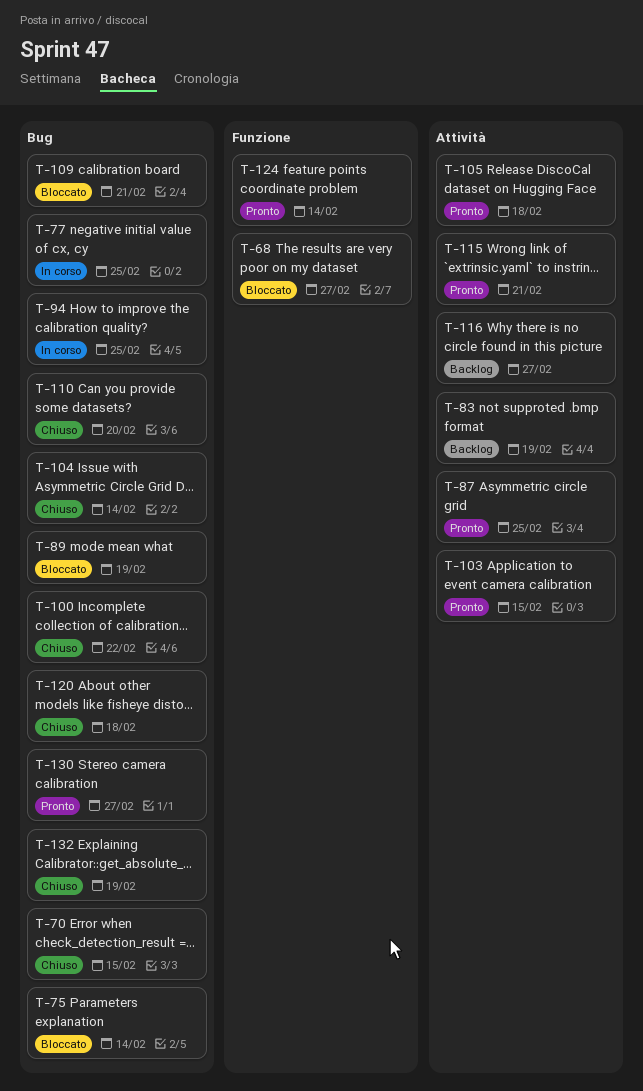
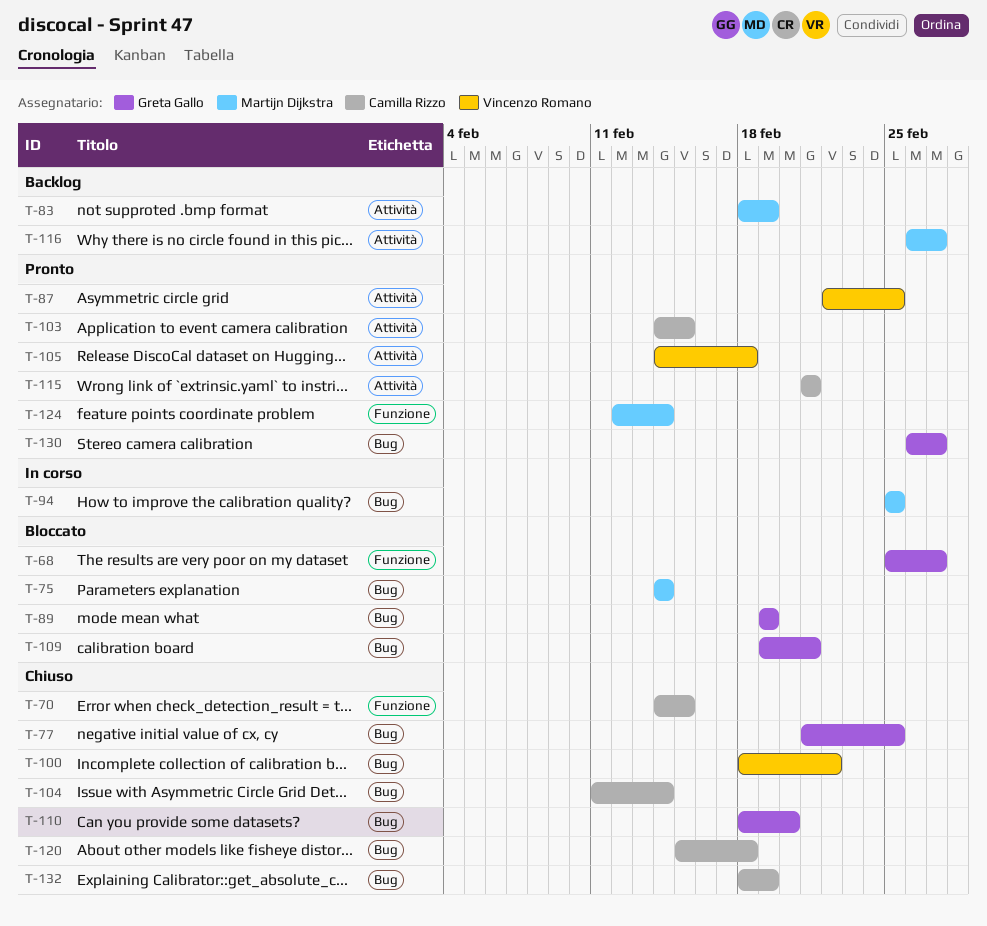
T-70, label: Bug -> Funzione
T-77, status: In corso -> Chiuso

